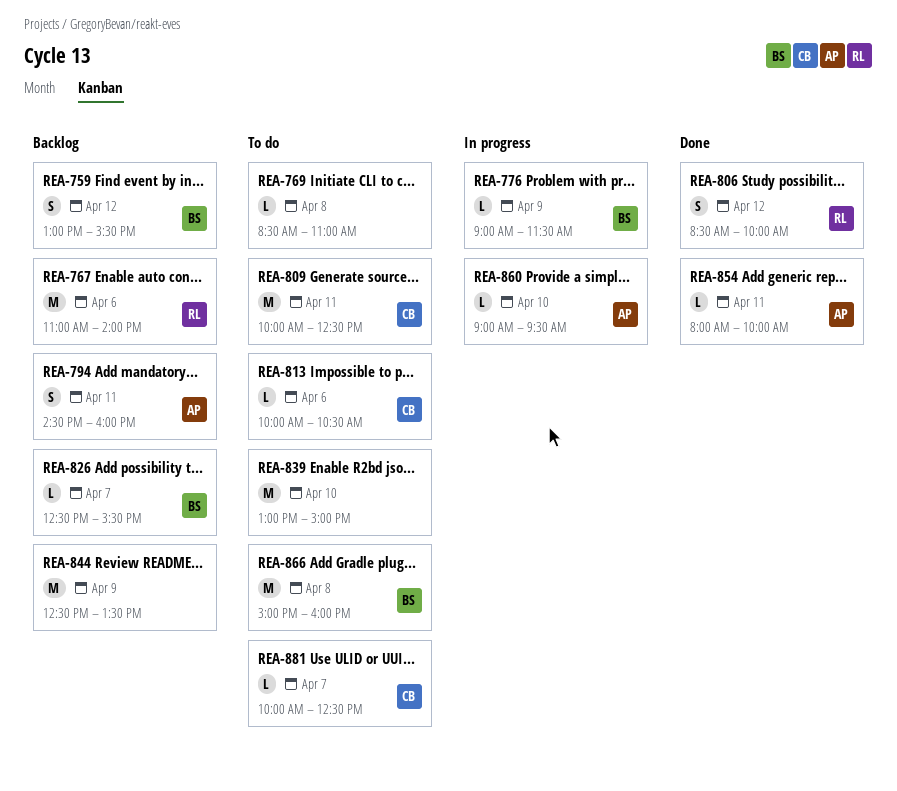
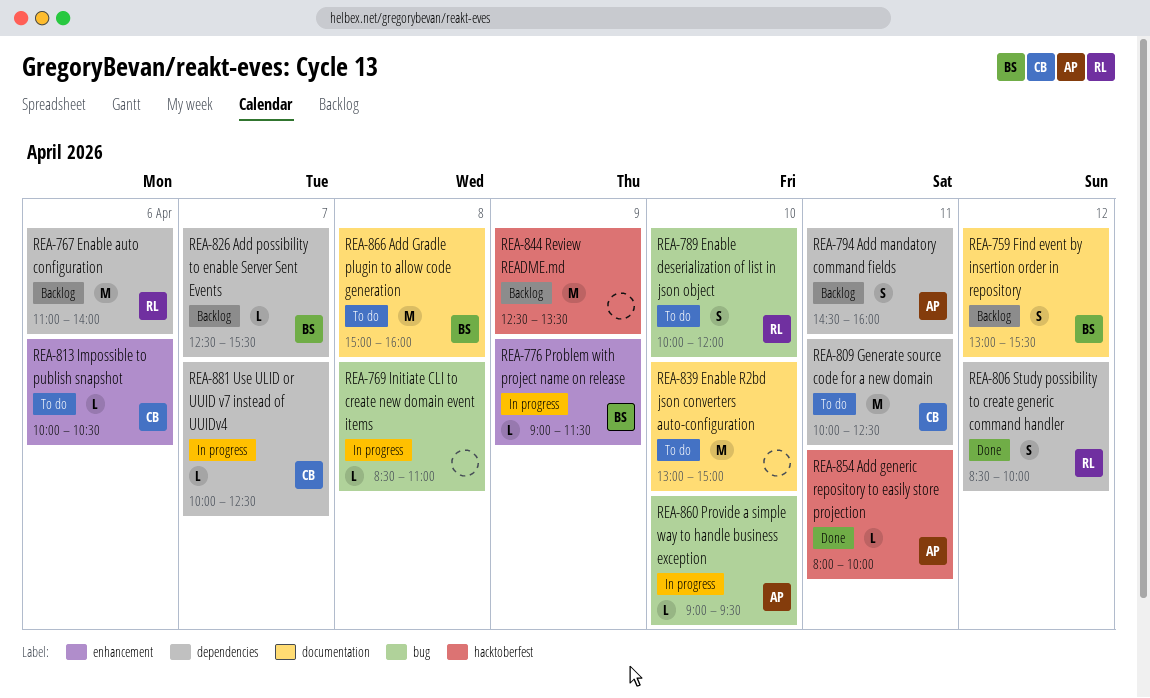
REA-769, status: To do -> In progress
REA-789: none -> present
REA-881, status: To do -> In progress

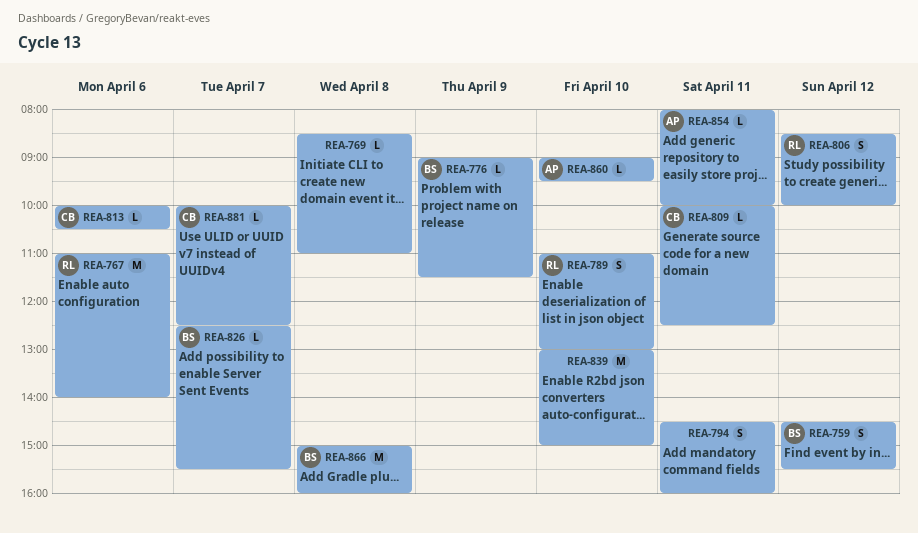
REA-759, begins: 13:00 -> 14:30
REA-789, begins: 10:00 -> 11:00
REA-789, ends: 12:00 -> 13:00
REA-794, owner: AP -> none
REA-809, estimate: M -> L
REA-844: present -> none

